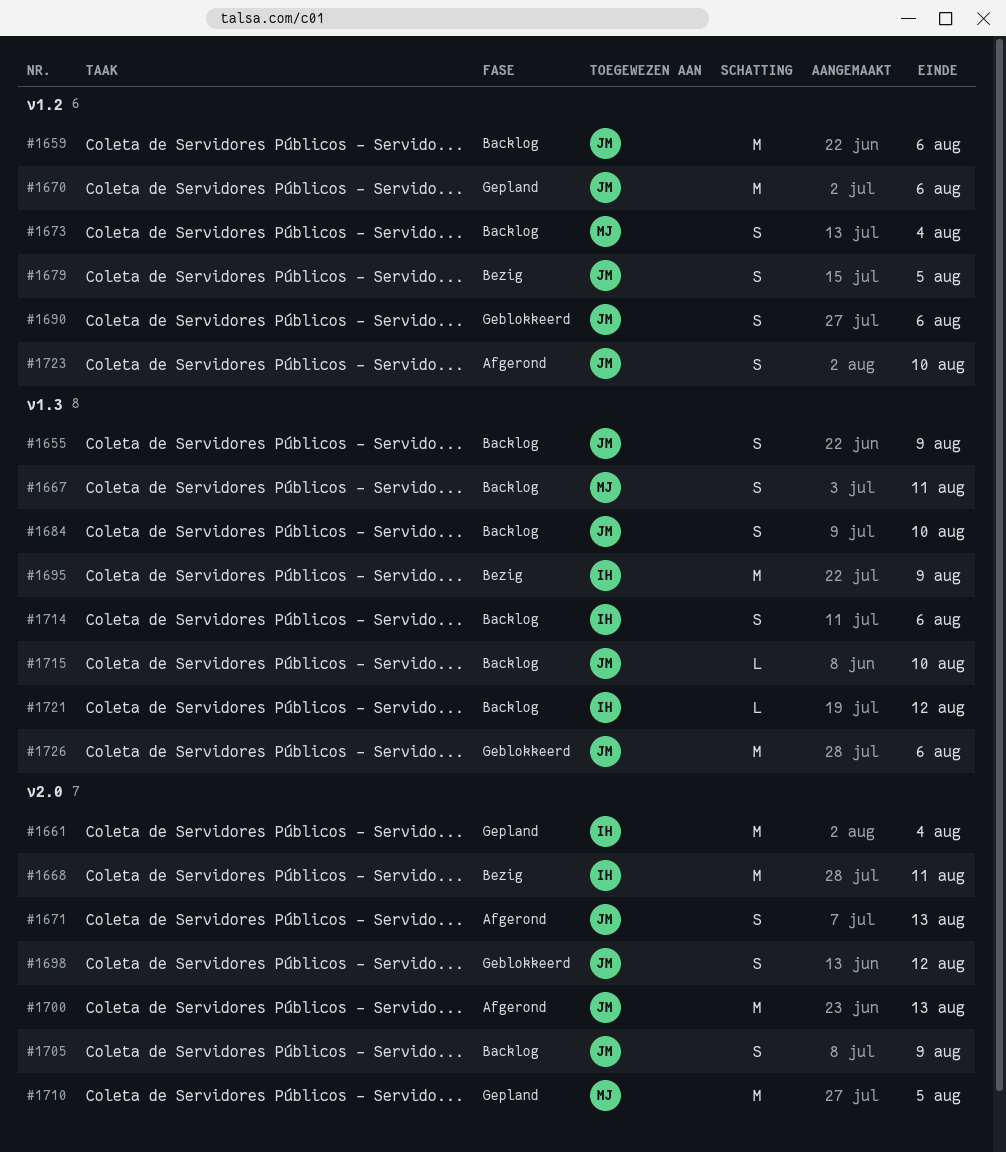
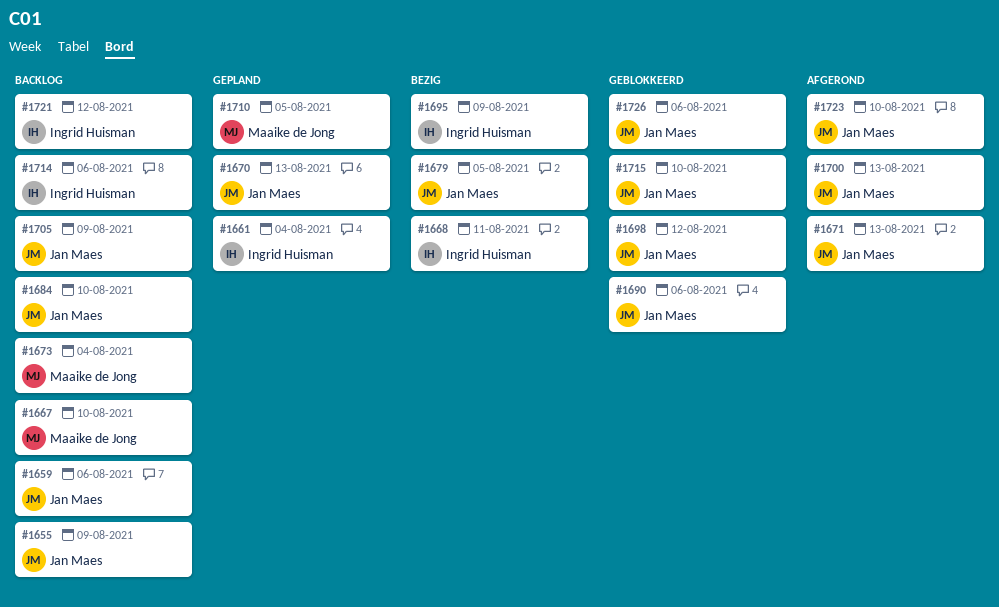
#1667, due: Aug 11 -> Aug 10
#1670, due: Aug 6 -> Aug 13
#1715, status: Backlog -> Geblokkeerd

